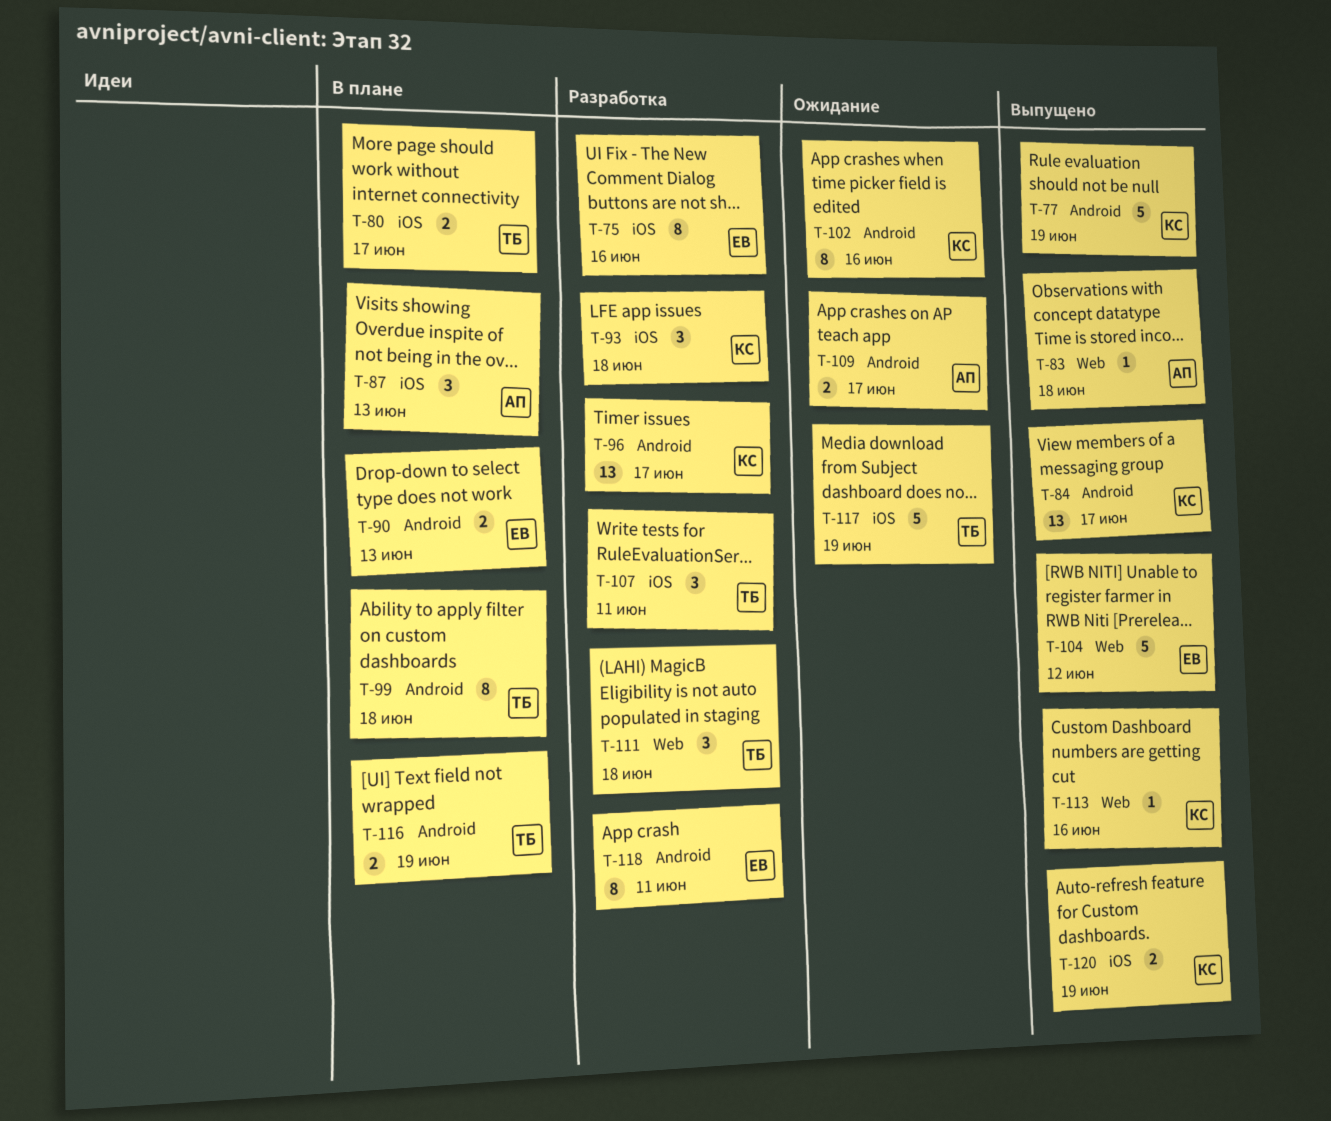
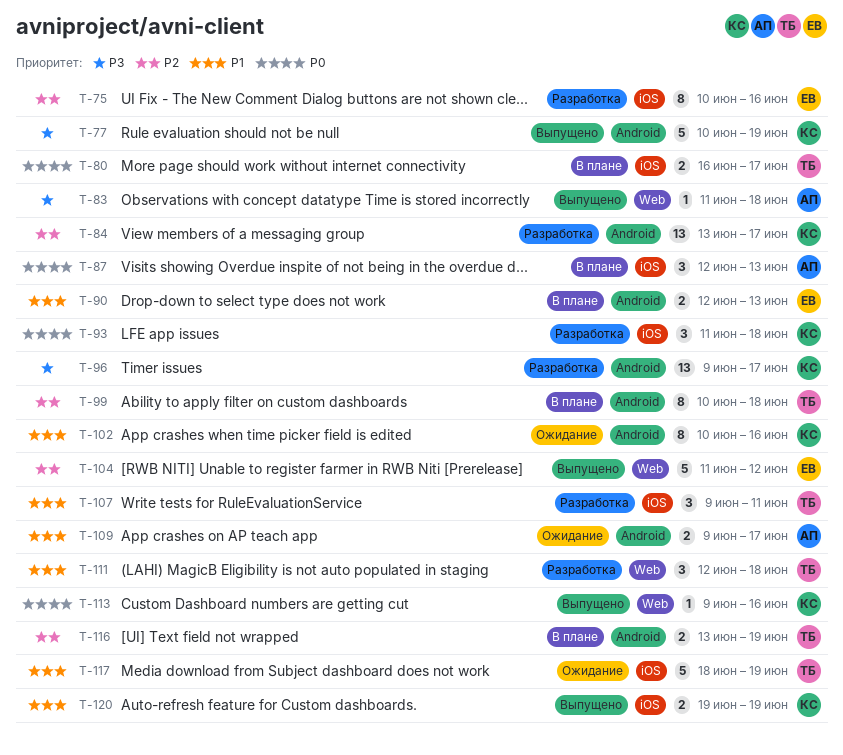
T-84, status: Выпущено -> Разработка
T-118: present -> none

